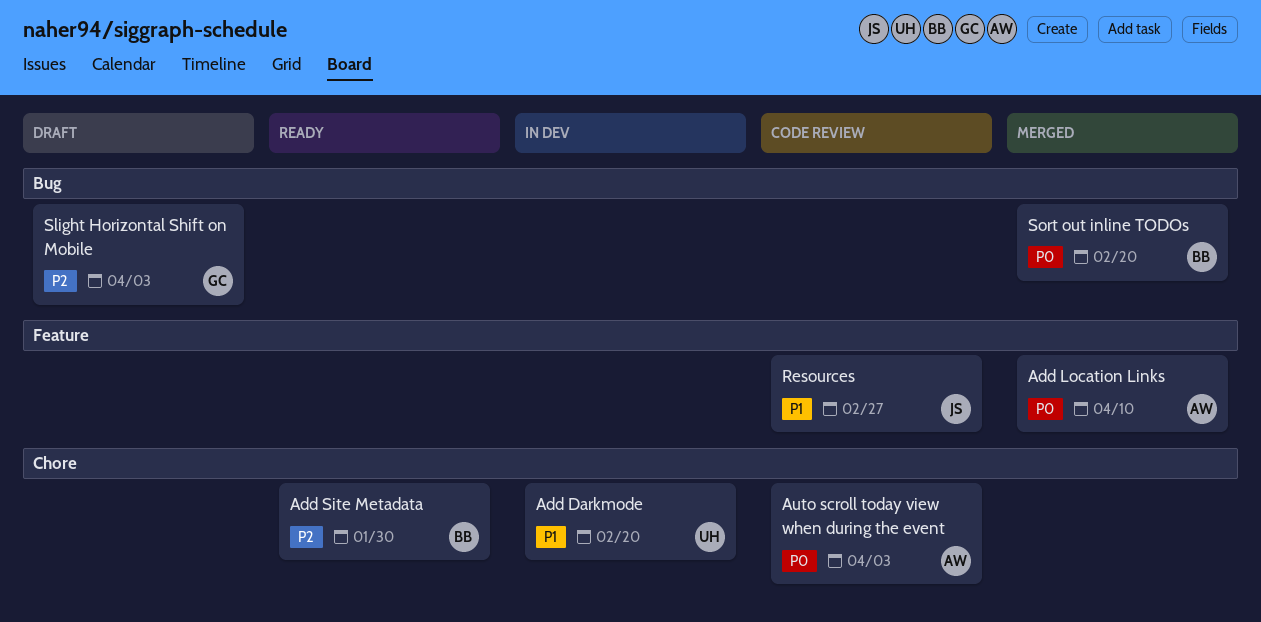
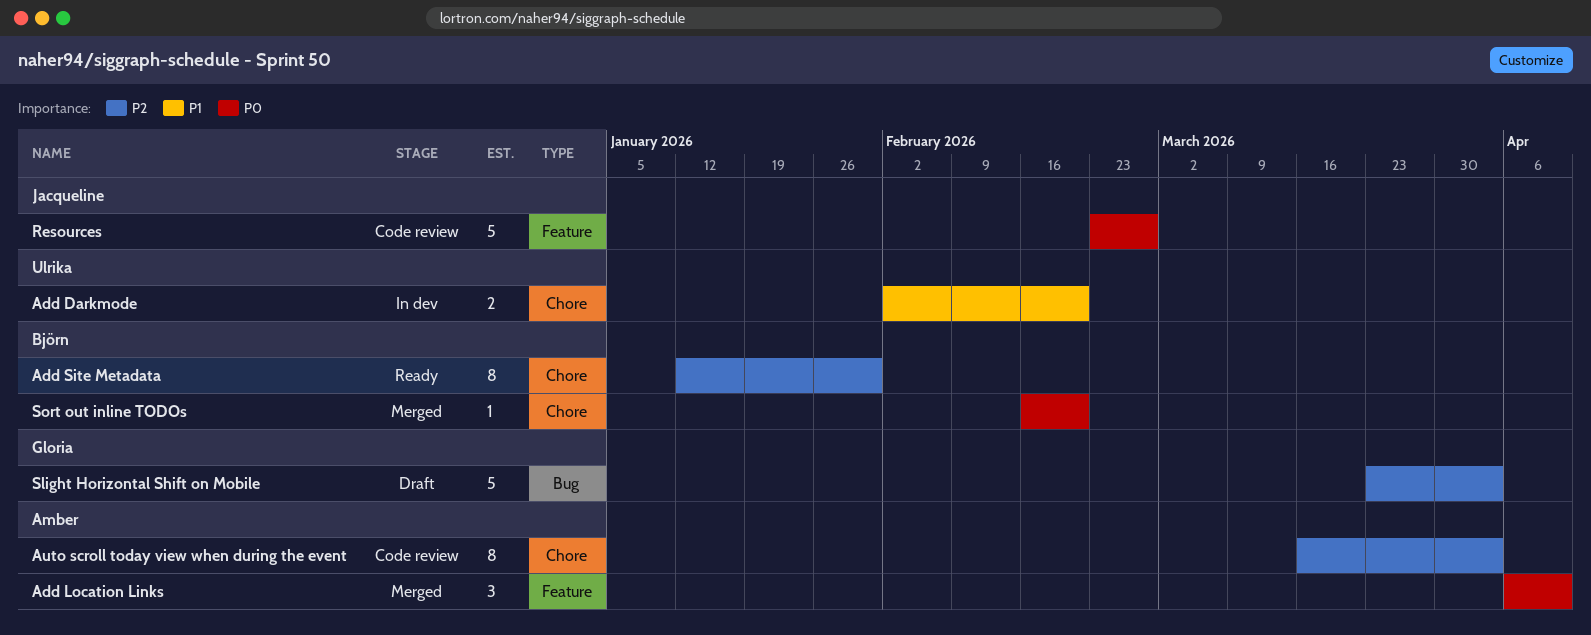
Auto scroll today view when during the event, priority: P0 -> P2
Resources, priority: P1 -> P0
Sort out inline TODOs, label: Bug -> Chore

